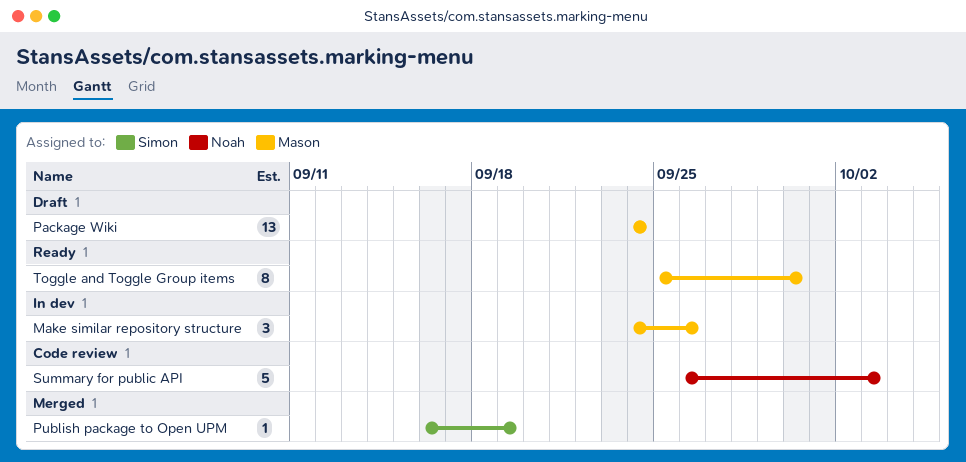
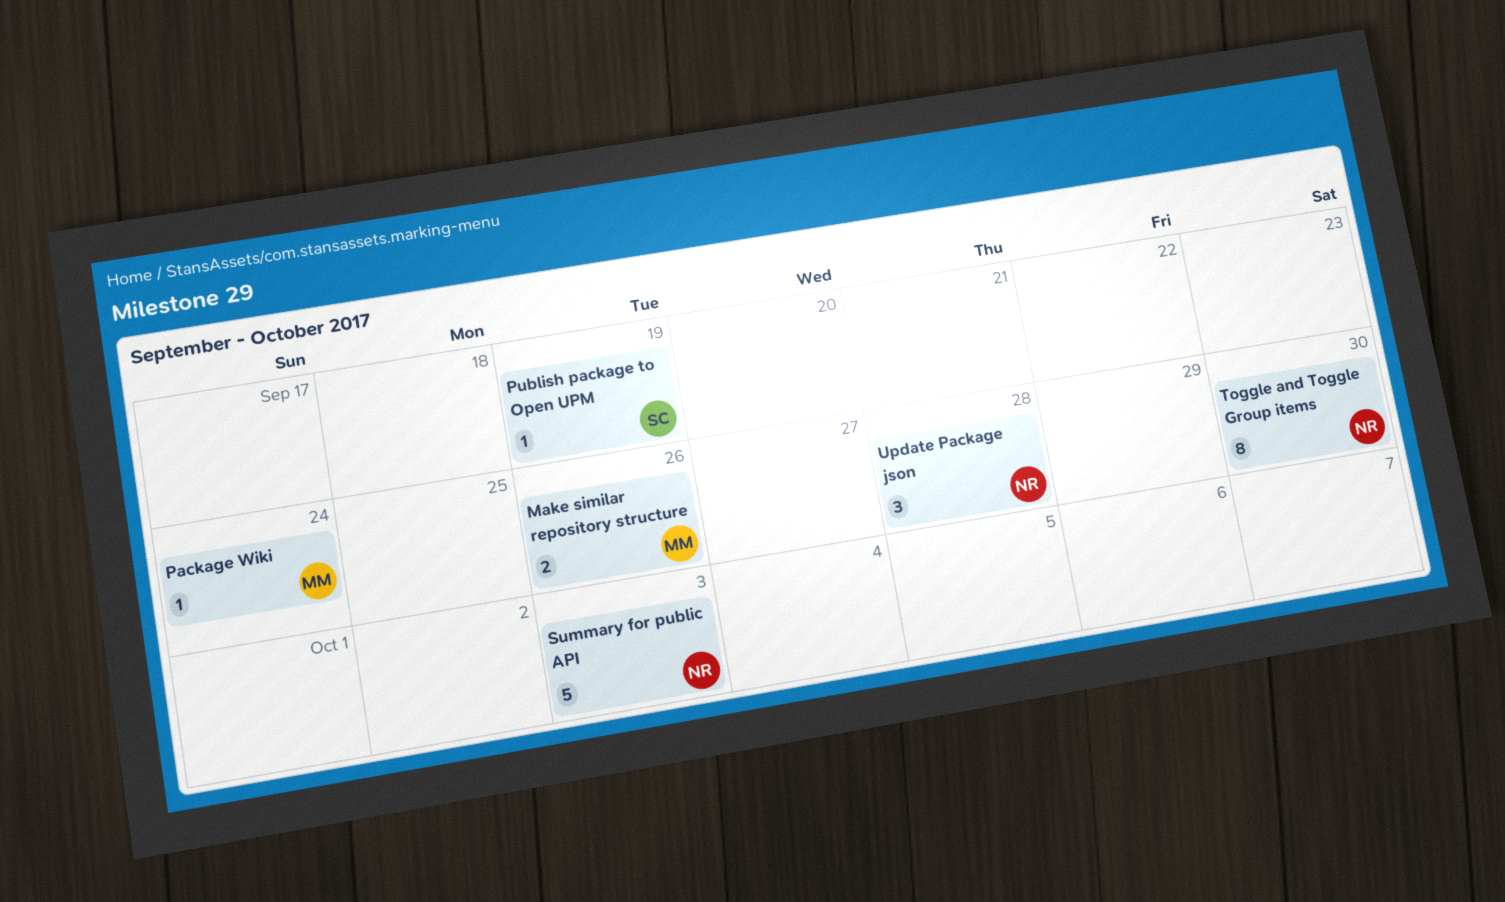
Make similar repository structure, estimate: 3 -> 2
Package Wiki, estimate: 13 -> 1
Toggle and Toggle Group items, owner: Mason -> Noah
Update Package json: none -> present

